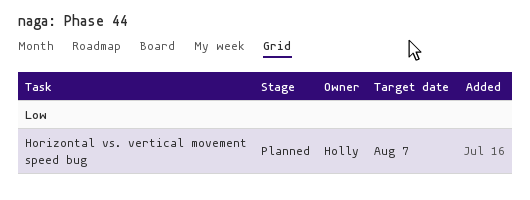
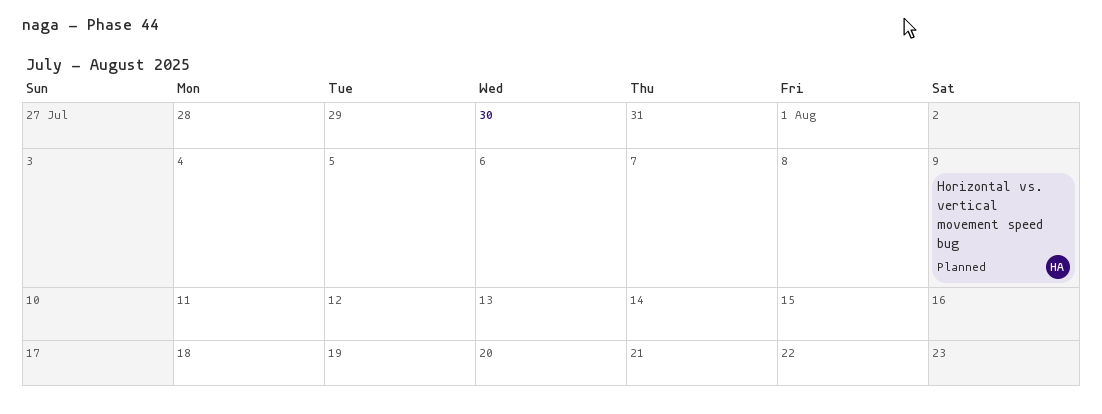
Horizontal vs. vertical movement speed bug, due: Aug 7 -> Aug 9

